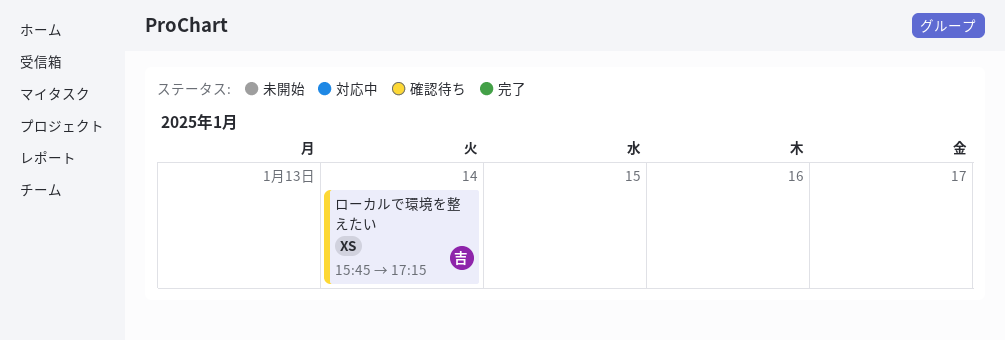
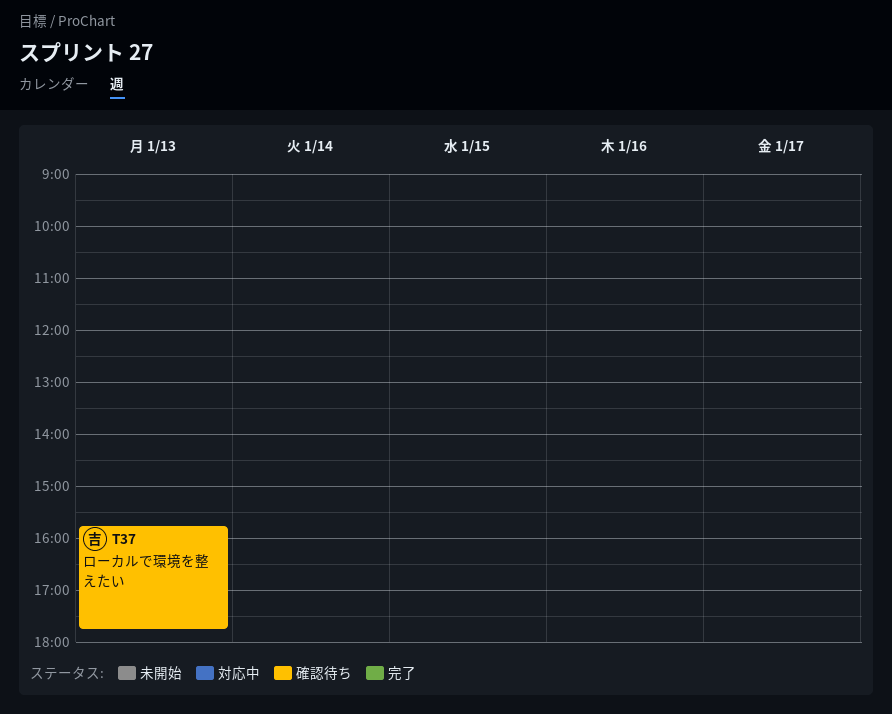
ローカルで環境を整えたい, day: Jan 14 -> Jan 13
ローカルで環境を整えたい, ends: 17:15 -> 17:45

